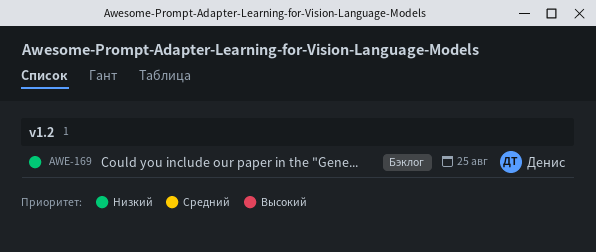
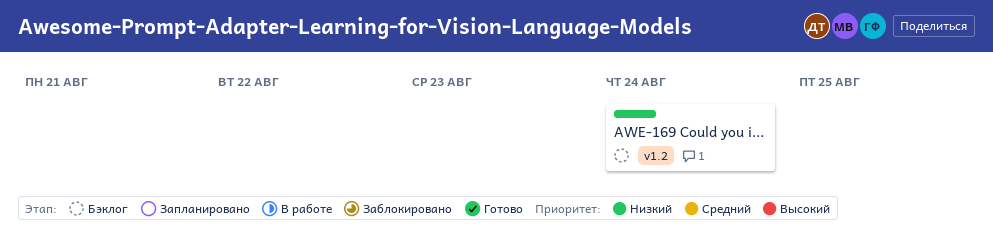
AWE-169, due: Aug 25 -> Aug 24

